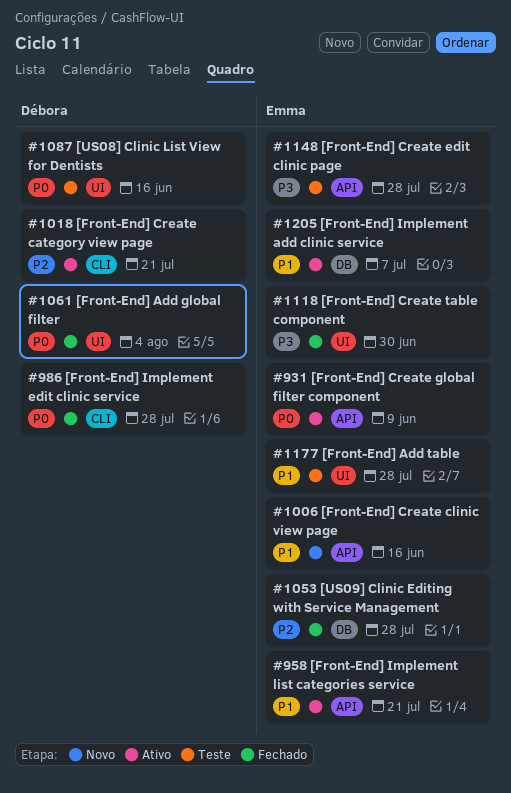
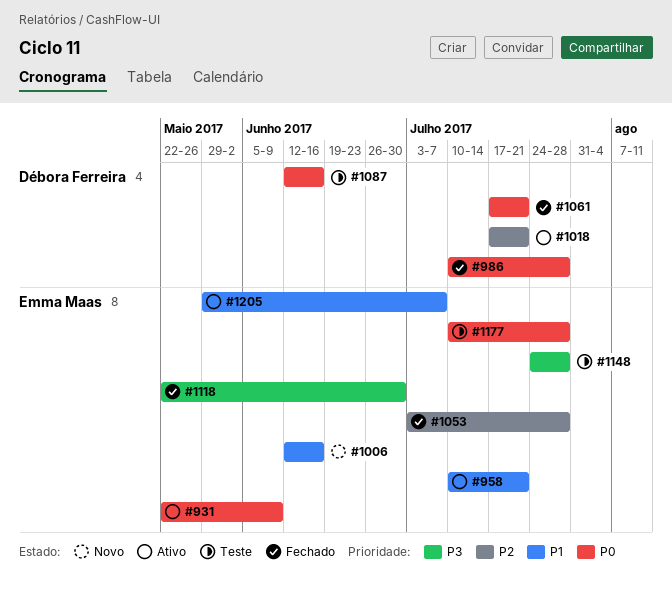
#1061, due: Aug 4 -> Jul 21
#1177, priority: P1 -> P0

